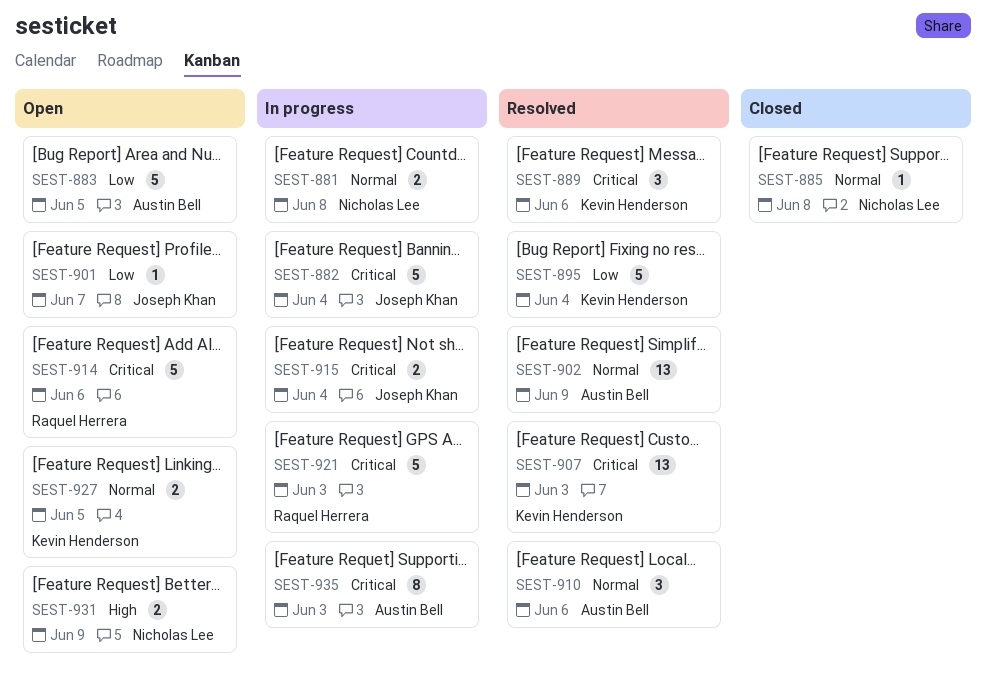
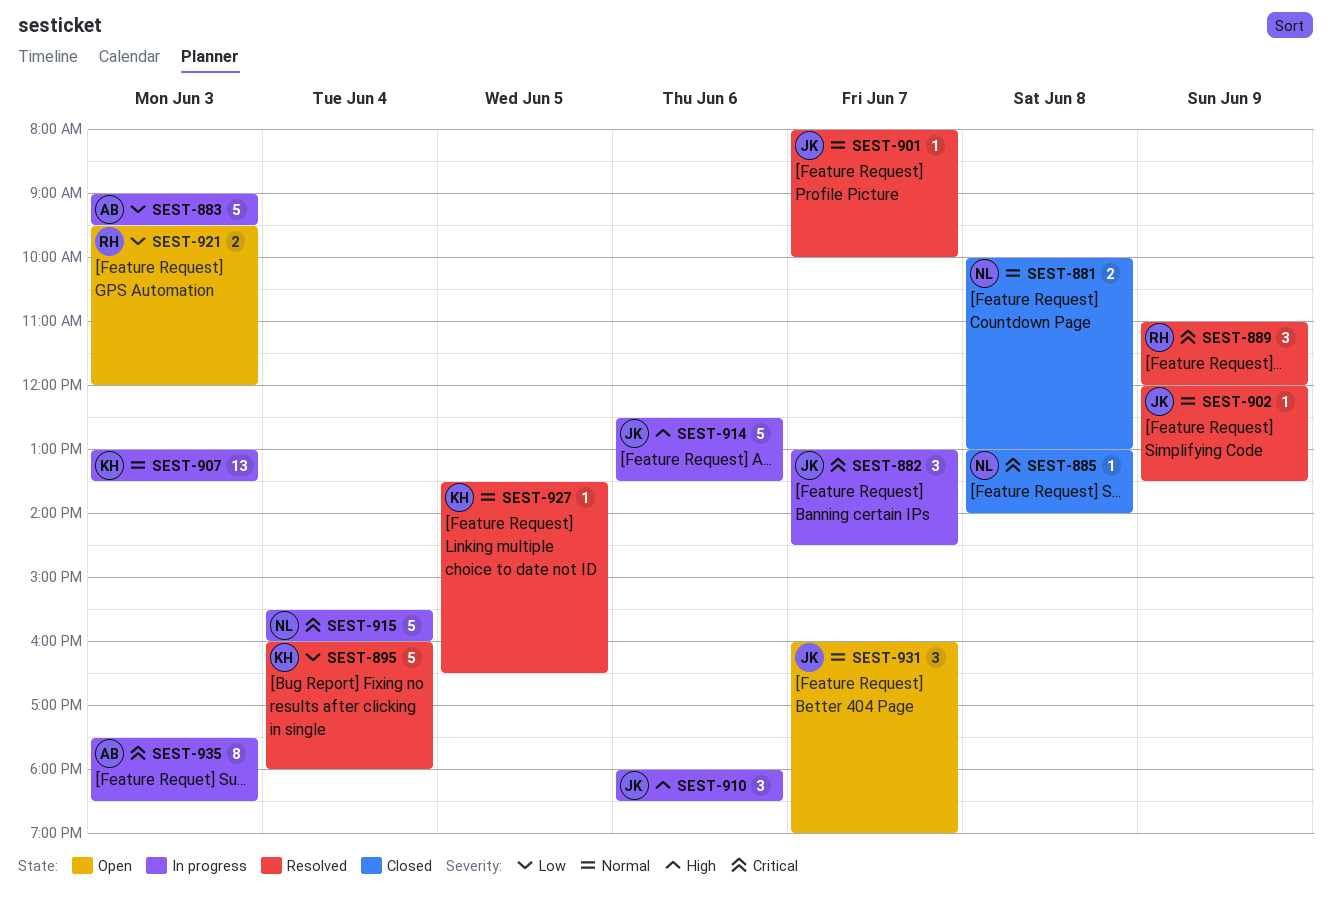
SEST-881, status: In progress -> Closed
SEST-882, estimate: 5 -> 3
SEST-882, day: Jun 4 -> Jun 7
SEST-883, status: Open -> In progress
SEST-883, day: Jun 5 -> Jun 3
SEST-885, priority: Normal -> Critical
SEST-889, owner: Kevin Henderson -> Raquel Herrera
SEST-889, day: Jun 6 -> Jun 9
SEST-901, status: Open -> Resolved
SEST-901, priority: Low -> Normal
SEST-902, owner: Austin Bell -> Joseph Khan
SEST-902, estimate: 13 -> 1
SEST-907, status: Resolved -> In progress
SEST-907, priority: Critical -> Normal
SEST-910, status: Resolved -> In progress
SEST-910, owner: Austin Bell -> Joseph Khan
SEST-910, priority: Normal -> High
SEST-914, status: Open -> In progress
SEST-914, owner: Raquel Herrera -> Joseph Khan
SEST-914, priority: Critical -> High
SEST-915, owner: Joseph Khan -> Nicholas Lee
SEST-915, estimate: 2 -> 5
SEST-921, status: In progress -> Open
SEST-921, priority: Critical -> Low
SEST-921, estimate: 5 -> 2
SEST-927, status: Open -> Resolved
SEST-927, estimate: 2 -> 1
SEST-931, owner: Nicholas Lee -> Joseph Khan
SEST-931, priority: High -> Normal
SEST-931, estimate: 2 -> 3
SEST-931, day: Jun 9 -> Jun 7

